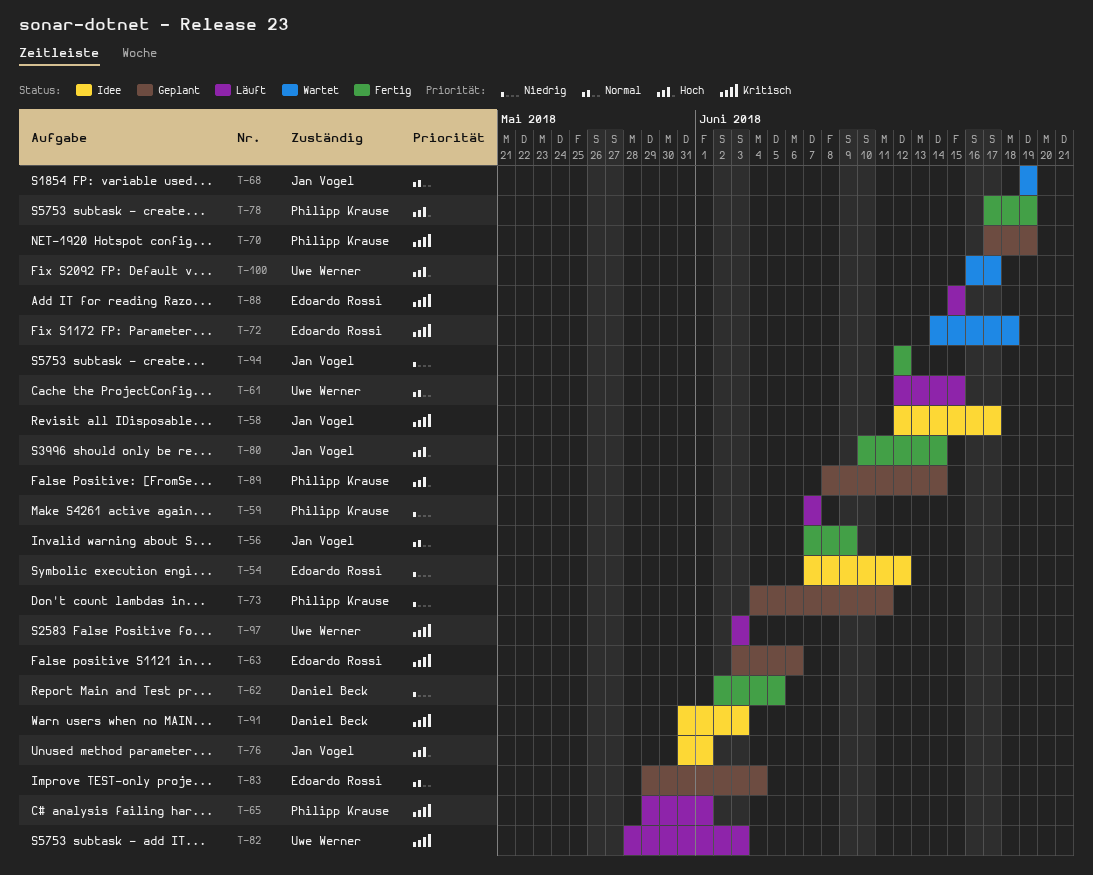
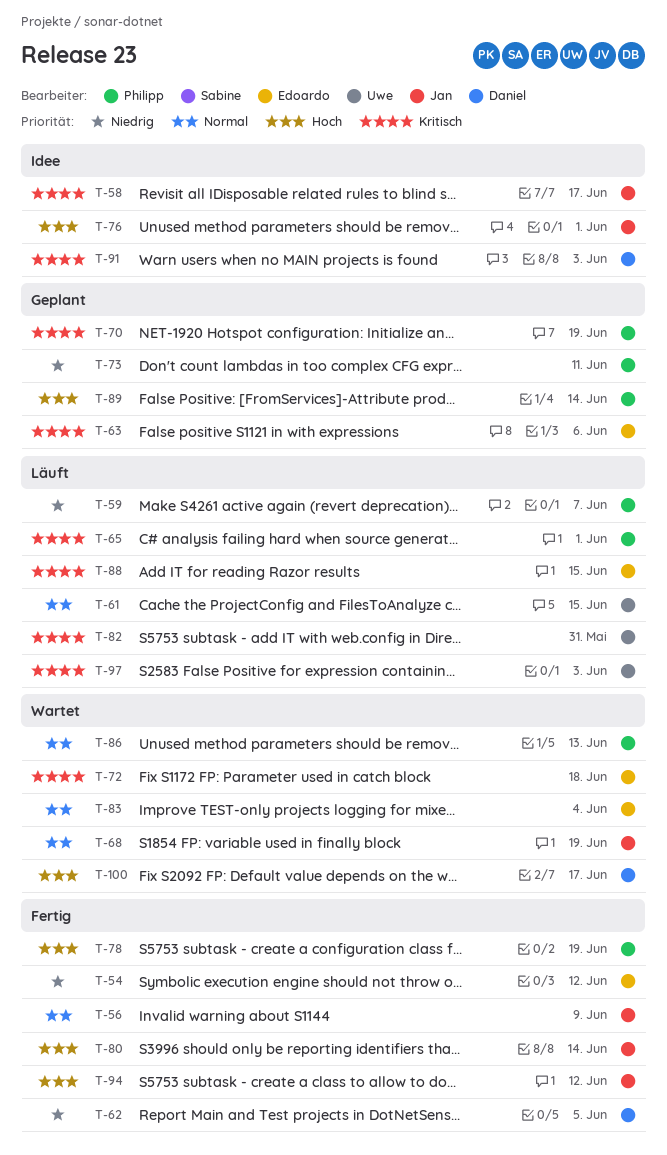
T-54, status: Idee -> Fertig
T-82, due: Jun 3 -> May 31
T-83, status: Geplant -> Wartet
T-86: none -> present
T-94, priority: Niedrig -> Hoch
T-100, owner: Uwe Werner -> Daniel Beck

